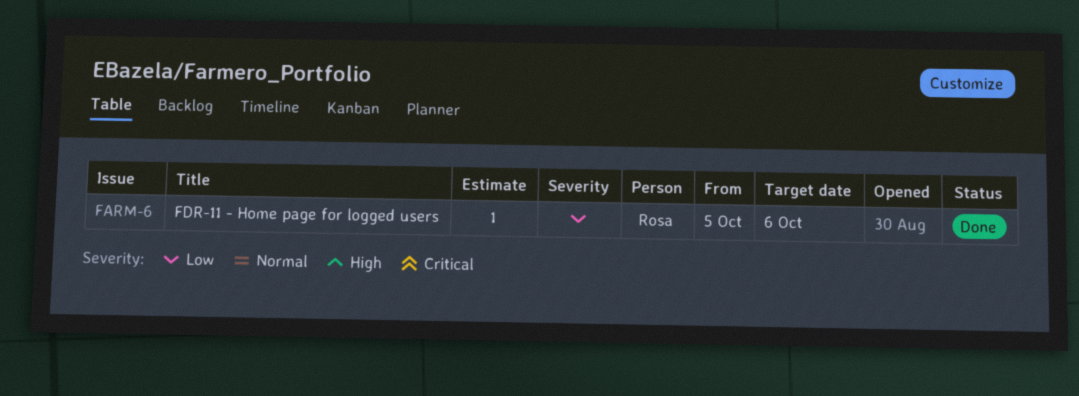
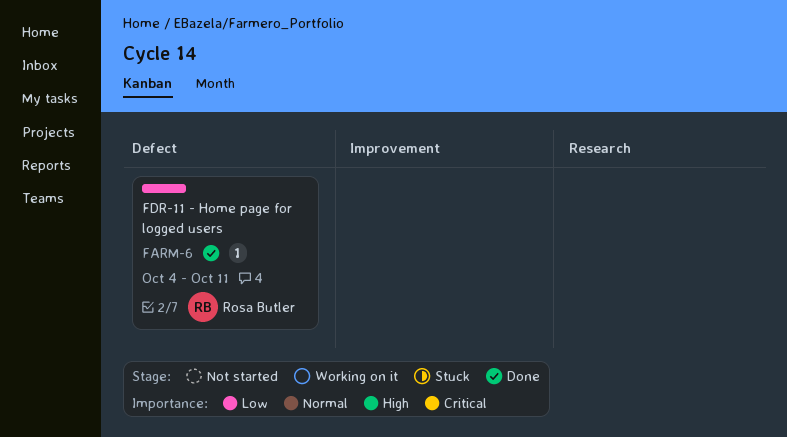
FARM-6, start: Oct 5 -> Oct 4
FARM-6, due: Oct 6 -> Oct 11

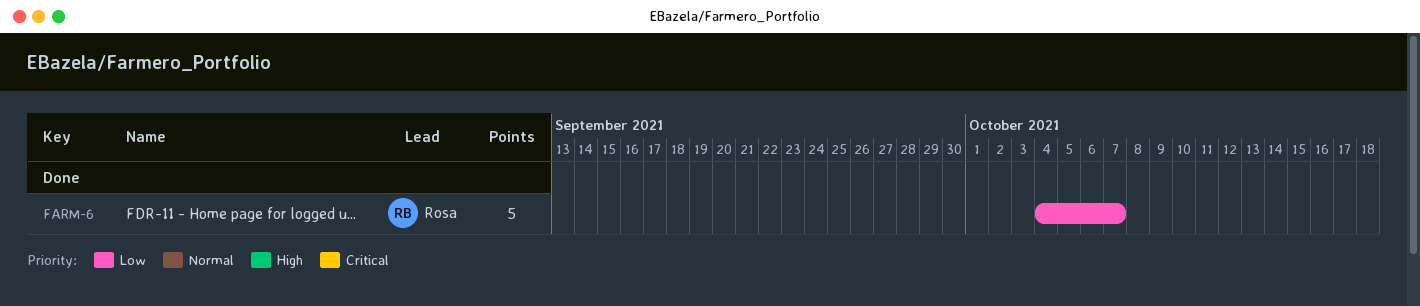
FARM-6, estimate: 1 -> 5
FARM-6, due: Oct 11 -> Oct 7

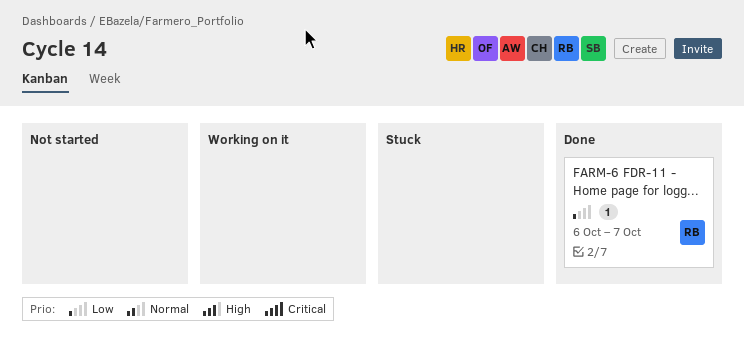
FARM-6, estimate: 5 -> 1
FARM-6, start: Oct 4 -> Oct 6

